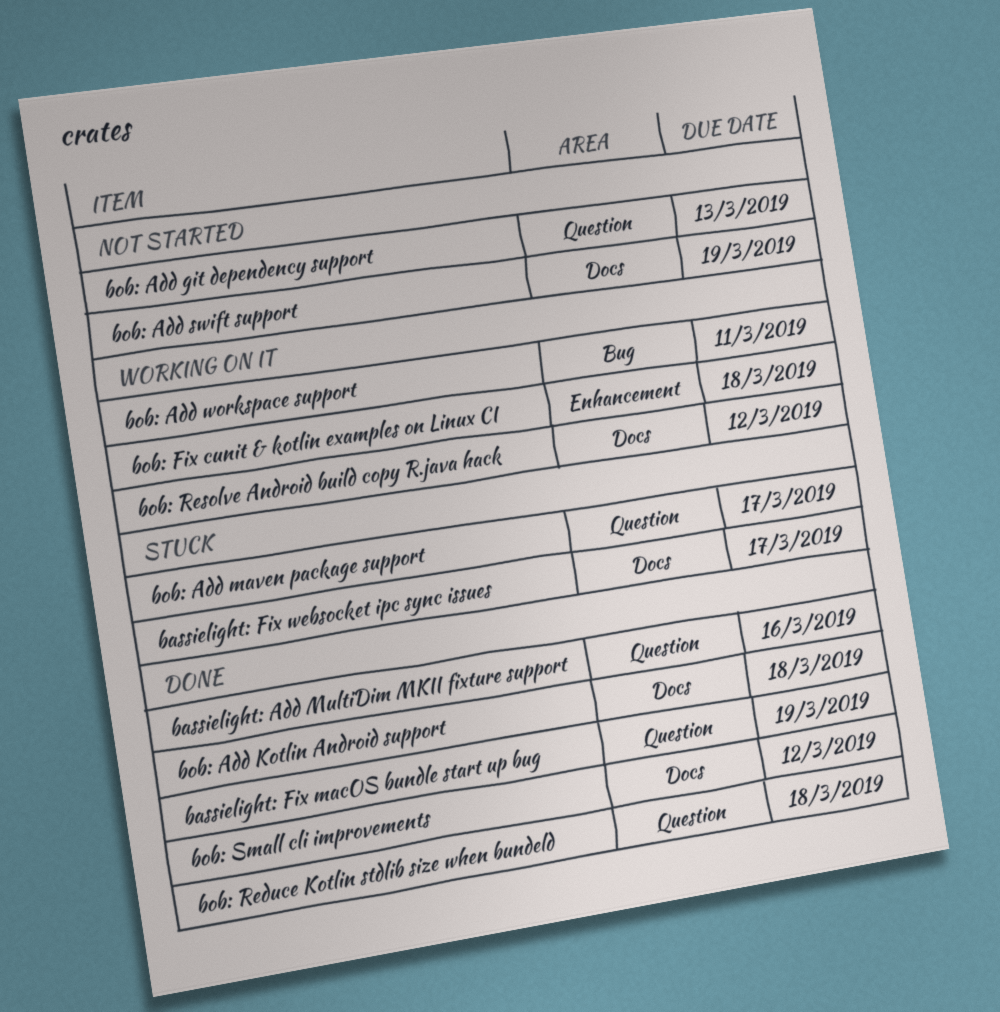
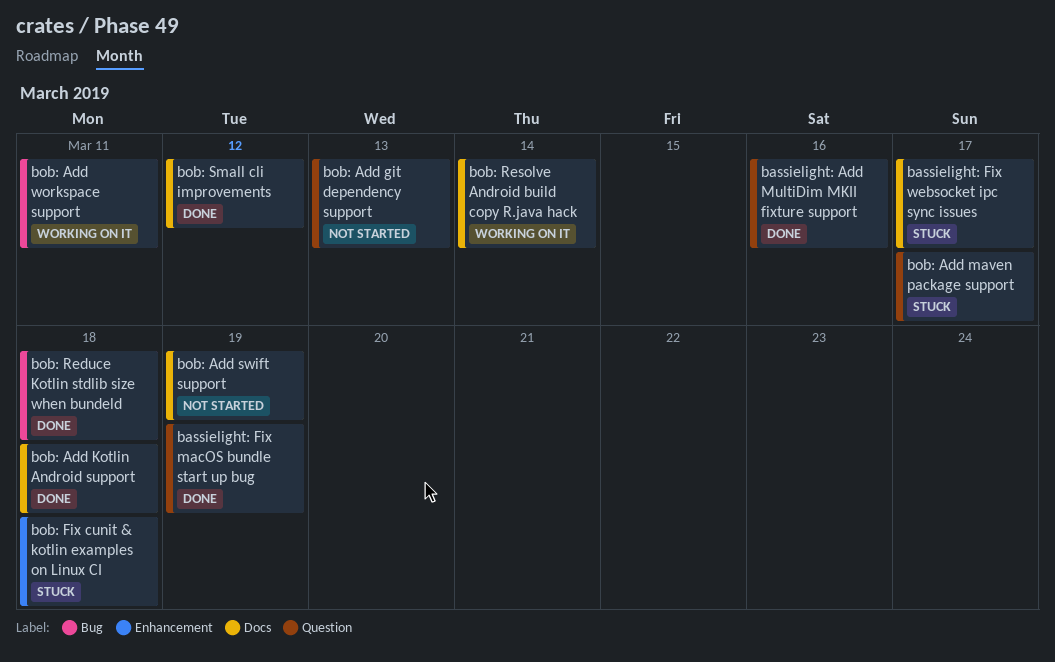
bob: Fix cunit & kotlin examples on Linux CI, status: Working on it -> Stuck
bob: Reduce Kotlin stdlib size when bundeld, label: Question -> Bug
bob: Resolve Android build copy R.java hack, due: Mar 12 -> Mar 14

